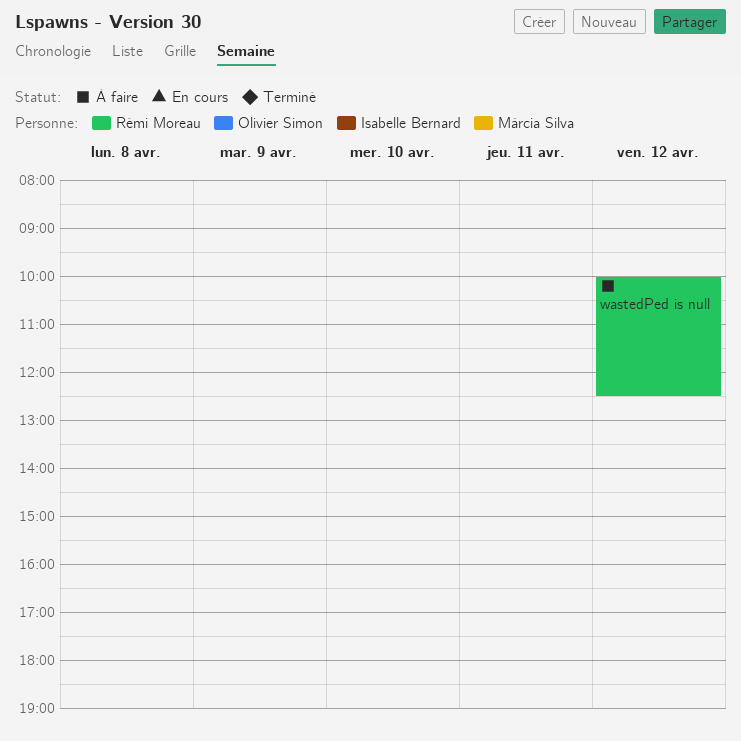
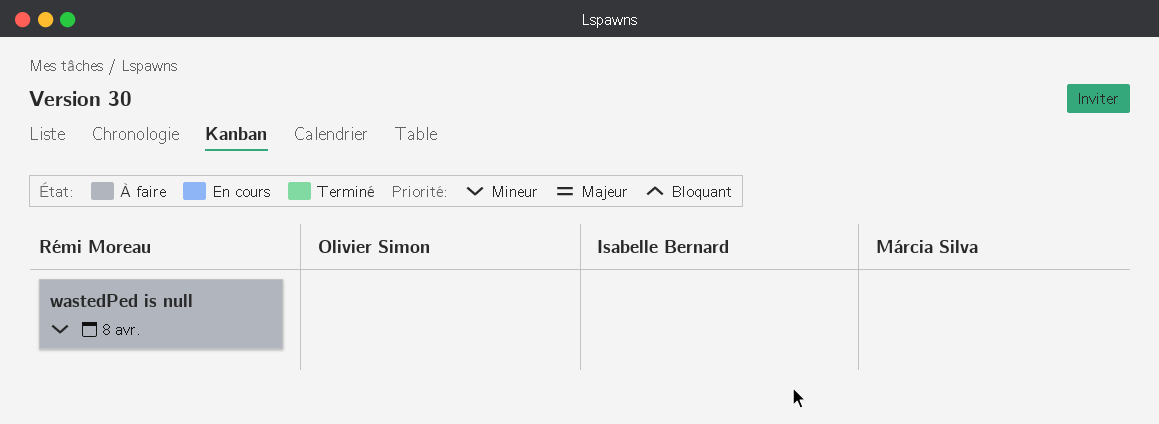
wastedPed is null, day: Apr 12 -> Apr 8

